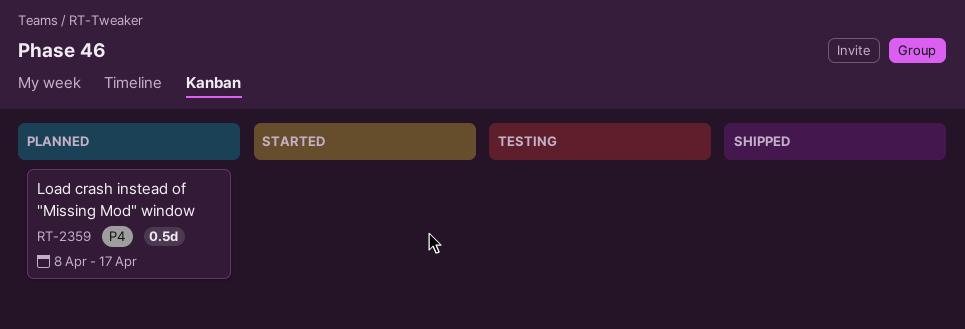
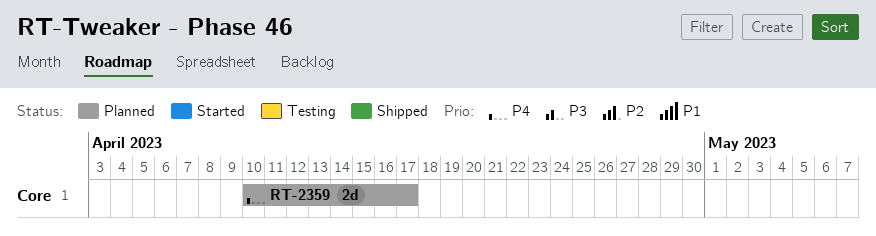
RT-2359, estimate: 0.5d -> 2d
RT-2359, start: Apr 8 -> Apr 10

